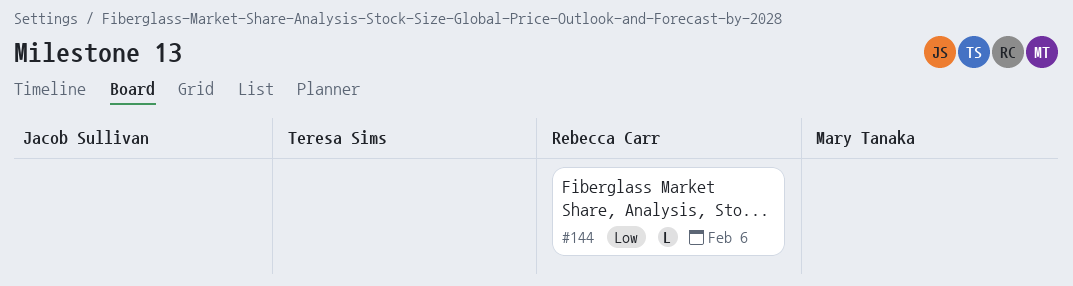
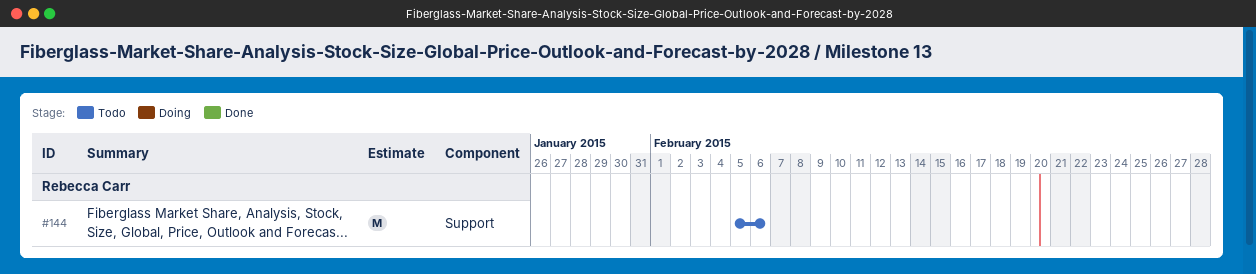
#144, estimate: L -> M

